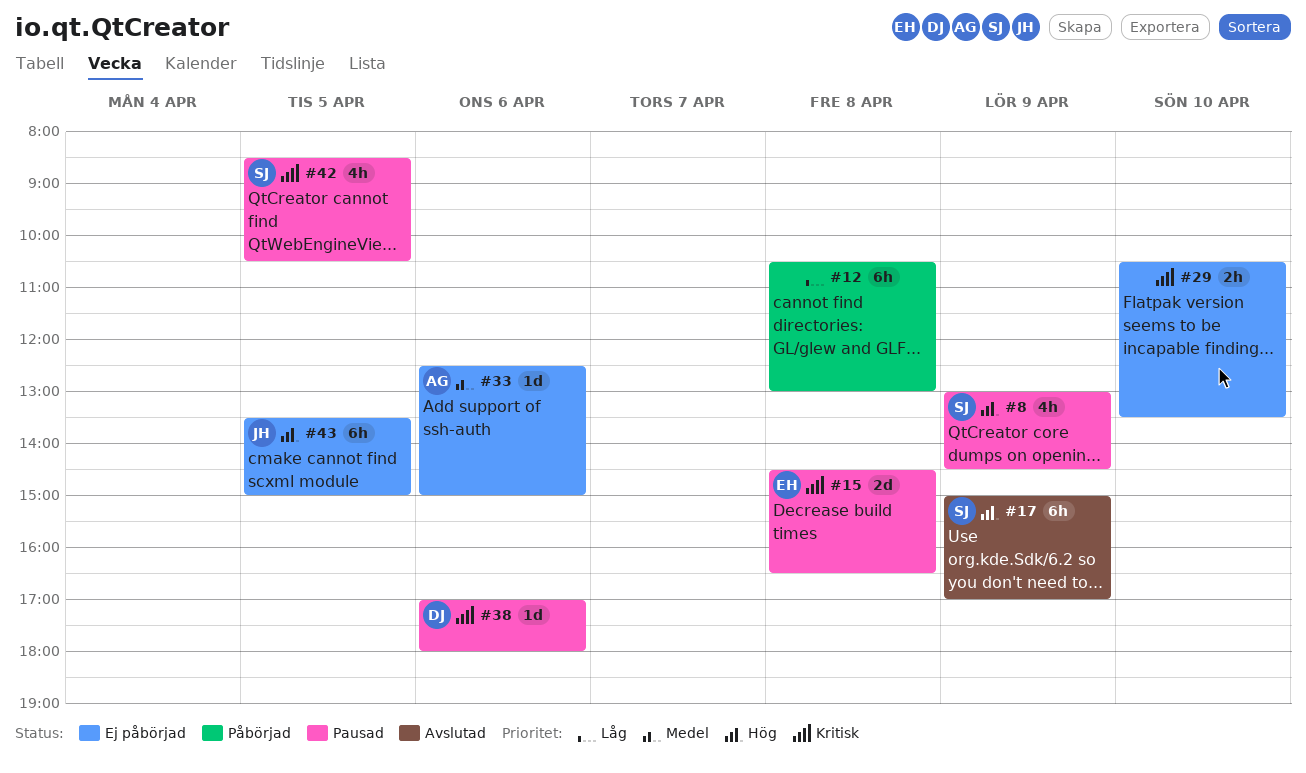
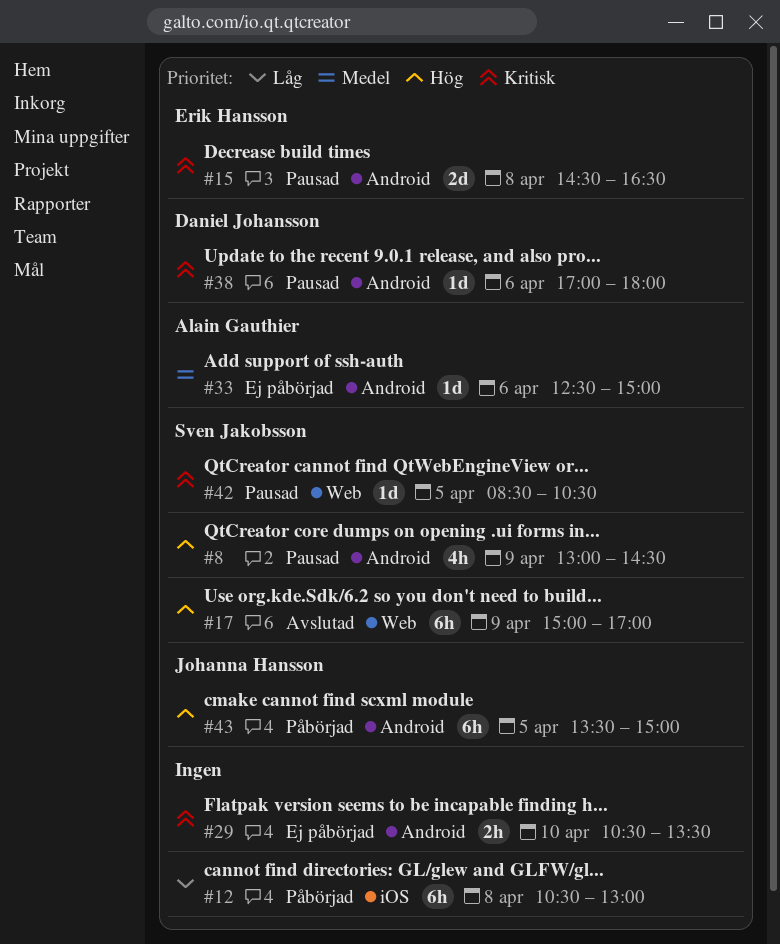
#42, estimate: 4h -> 1d
#43, status: Ej påbörjad -> Påbörjad

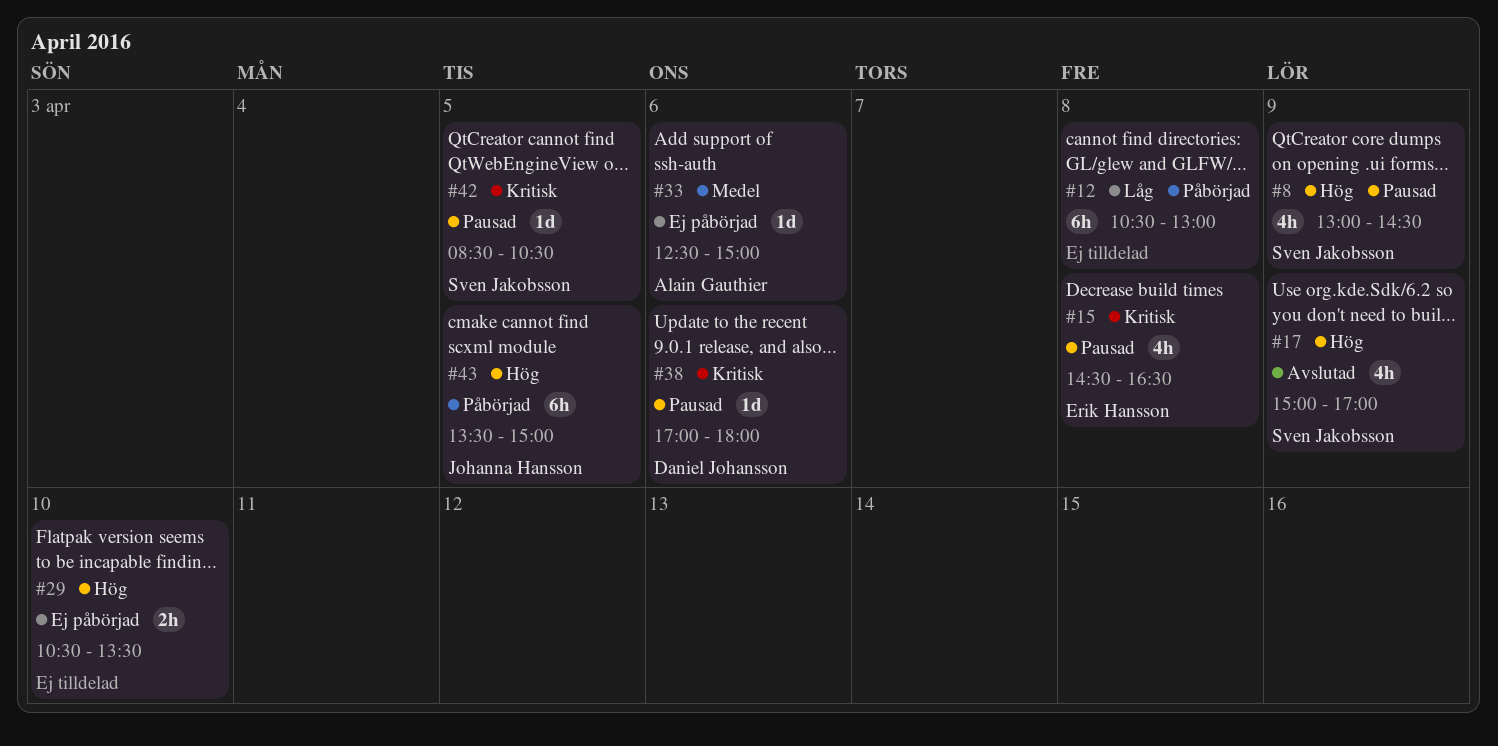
#15, estimate: 2d -> 4h
#17, estimate: 6h -> 4h
#29, priority: Kritisk -> Hög

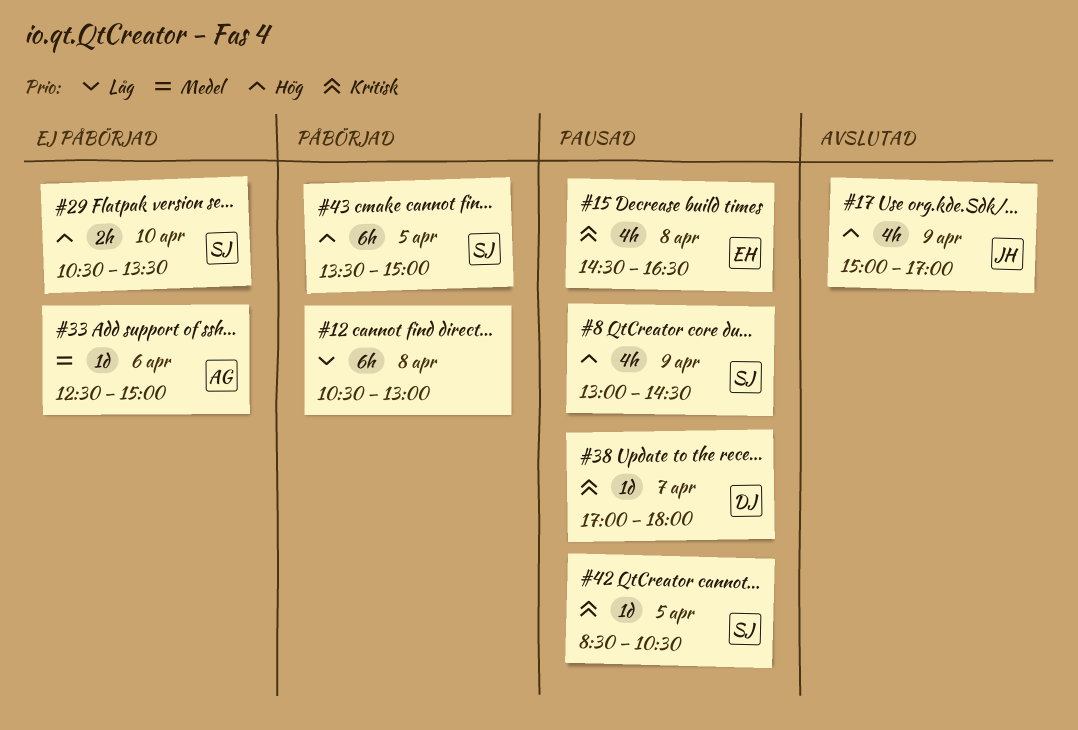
#17, owner: Sven Jakobsson -> Johanna Hansson
#29, owner: none -> Sven Jakobsson
#38, day: Apr 6 -> Apr 7
#43, owner: Johanna Hansson -> Sven Jakobsson

